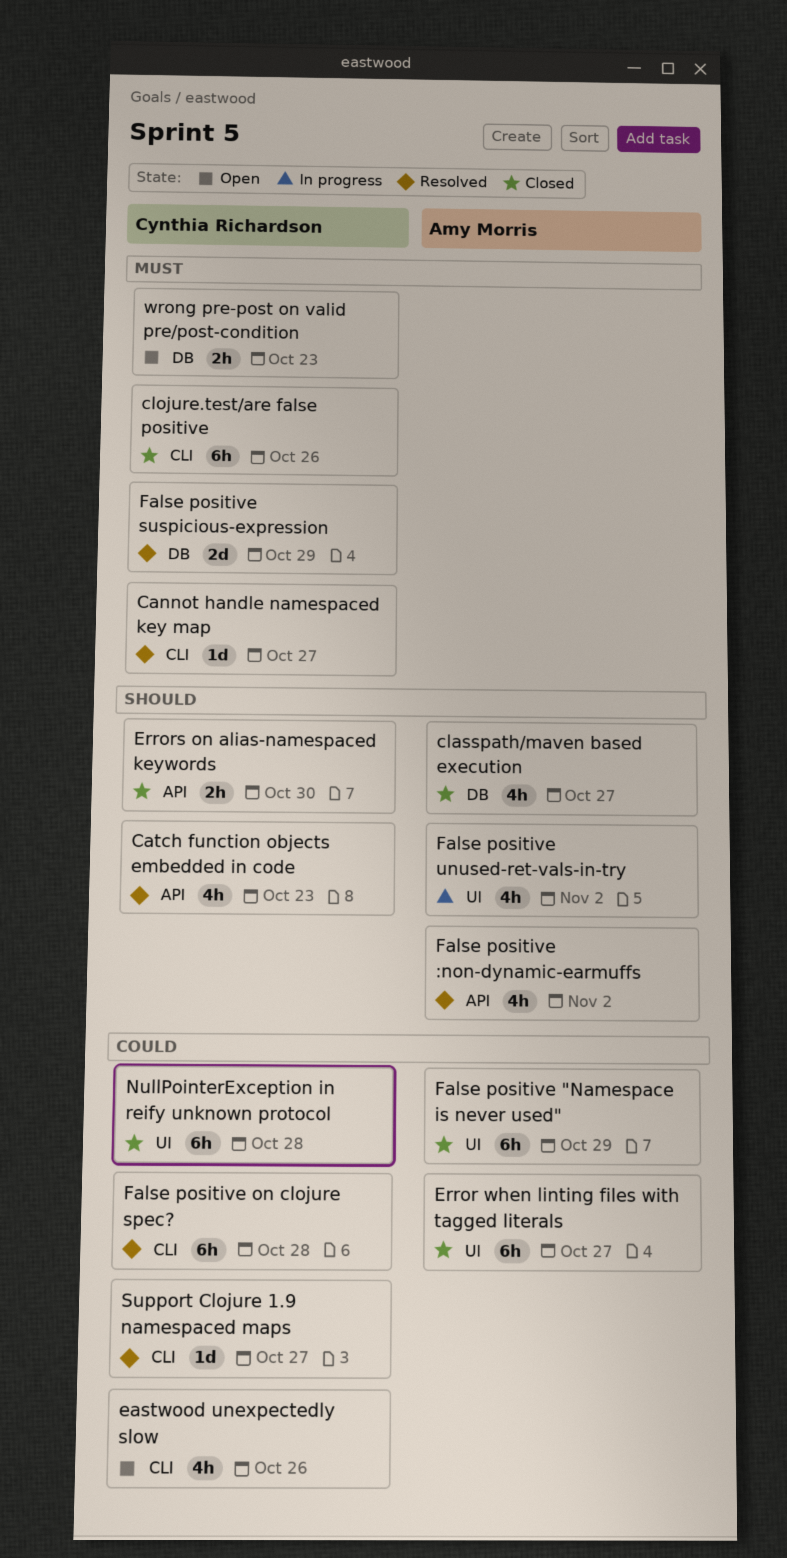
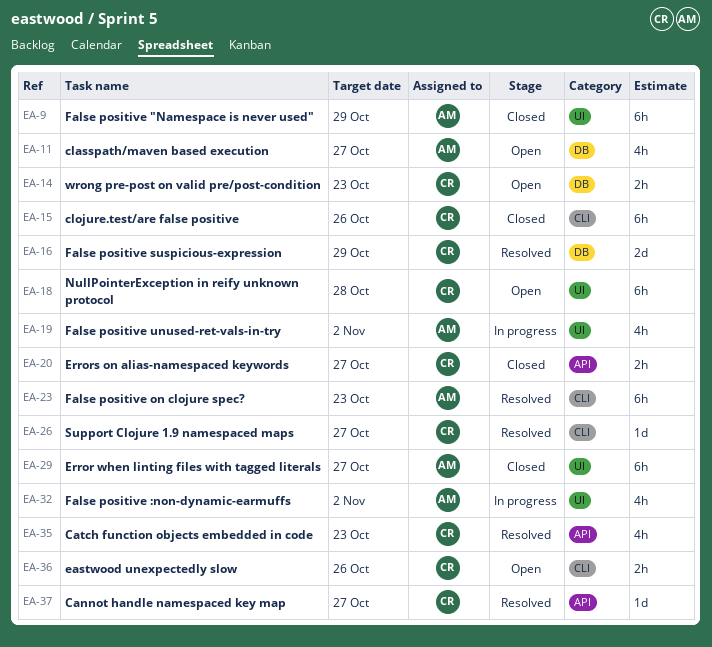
Cannot handle namespaced key map, label: CLI -> API
classpath/maven based execution, status: Closed -> Open
eastwood unexpectedly slow, estimate: 4h -> 2h
Errors on alias-namespaced keywords, due: Oct 30 -> Oct 27
False positive :non-dynamic-earmuffs, status: Resolved -> In progress
False positive :non-dynamic-earmuffs, label: API -> UI
False positive on clojure spec?, owner: Cynthia Richardson -> Amy Morris
False positive on clojure spec?, due: Oct 28 -> Oct 23
NullPointerException in reify unknown protocol, status: Closed -> Open

